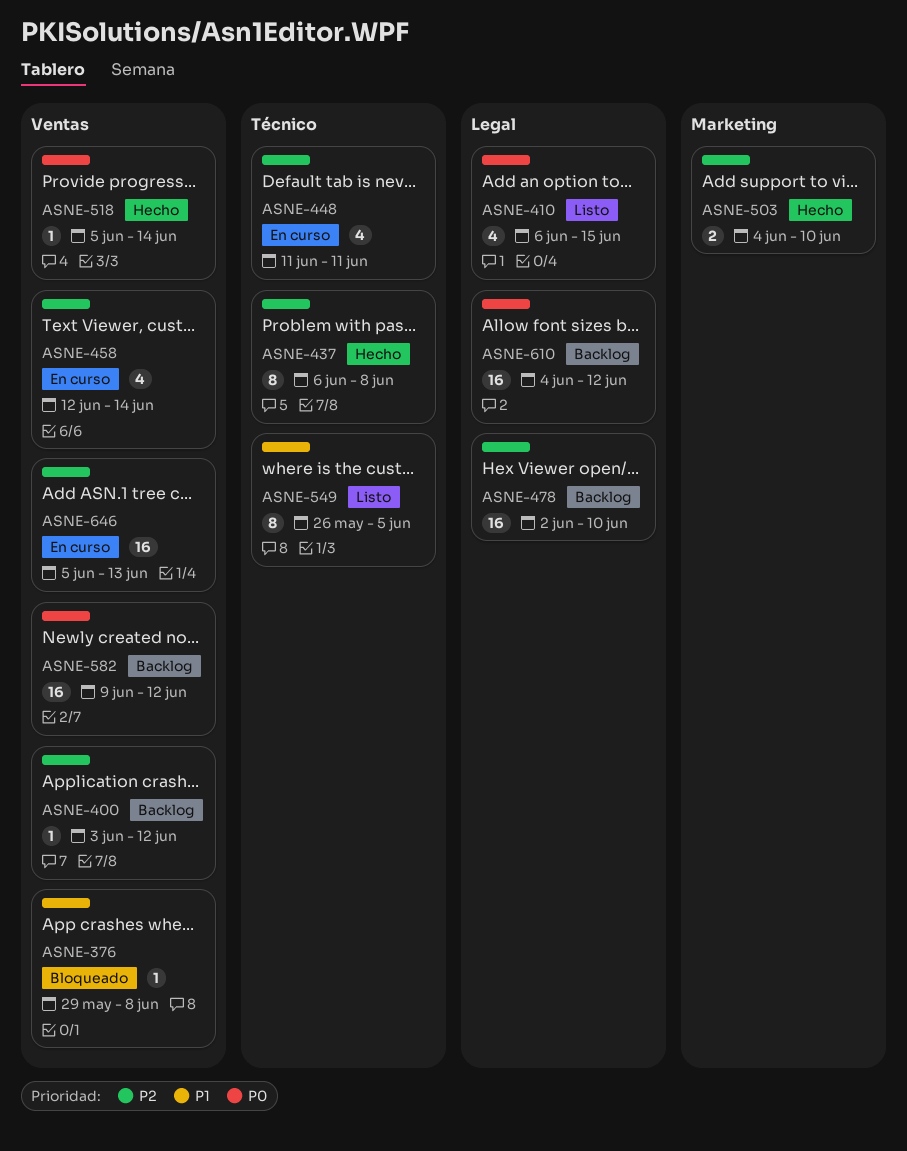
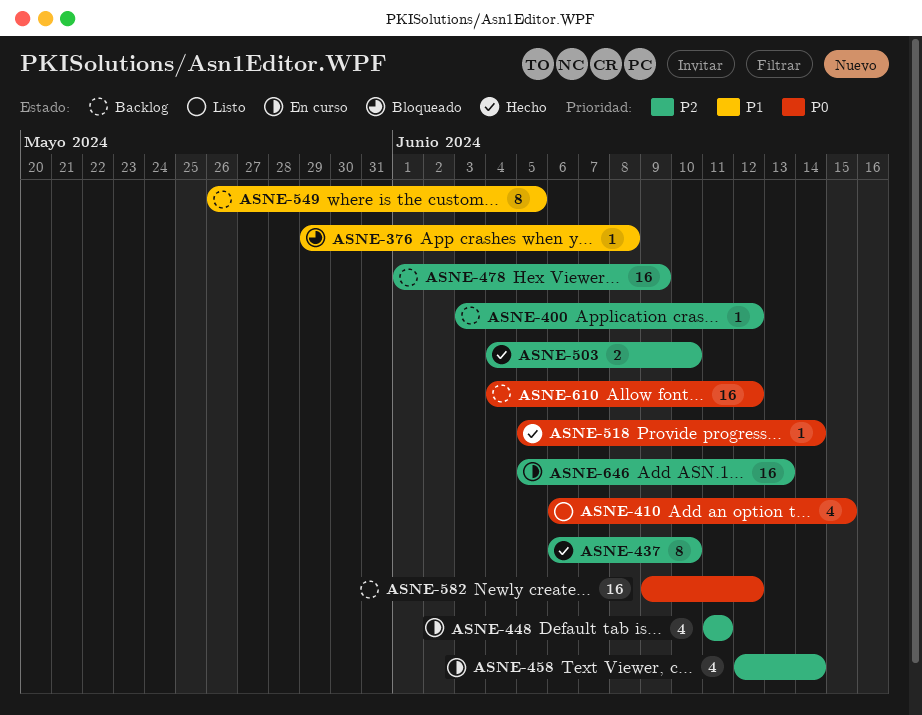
ASNE-437, due: Jun 8 -> Jun 10
ASNE-478, start: Jun 2 -> Jun 1
ASNE-478, due: Jun 10 -> Jun 9
ASNE-549, status: Listo -> Backlog

